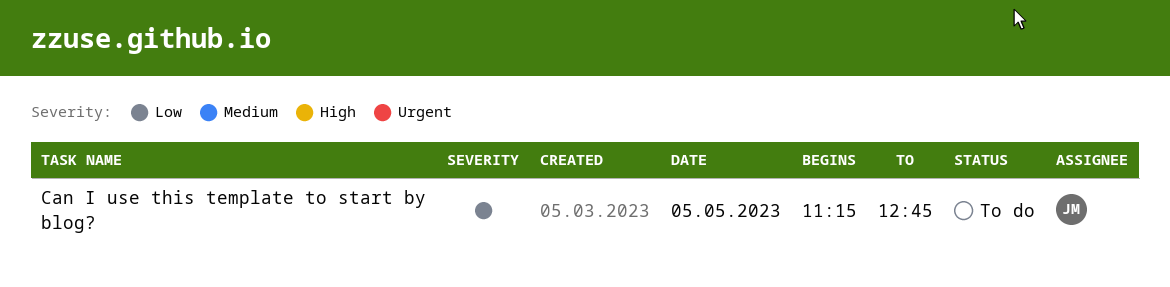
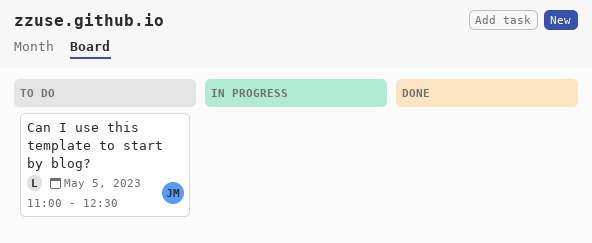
Can I use this template to start by blog?, begins: 11:15 -> 11:00
Can I use this template to start by blog?, ends: 12:45 -> 12:30

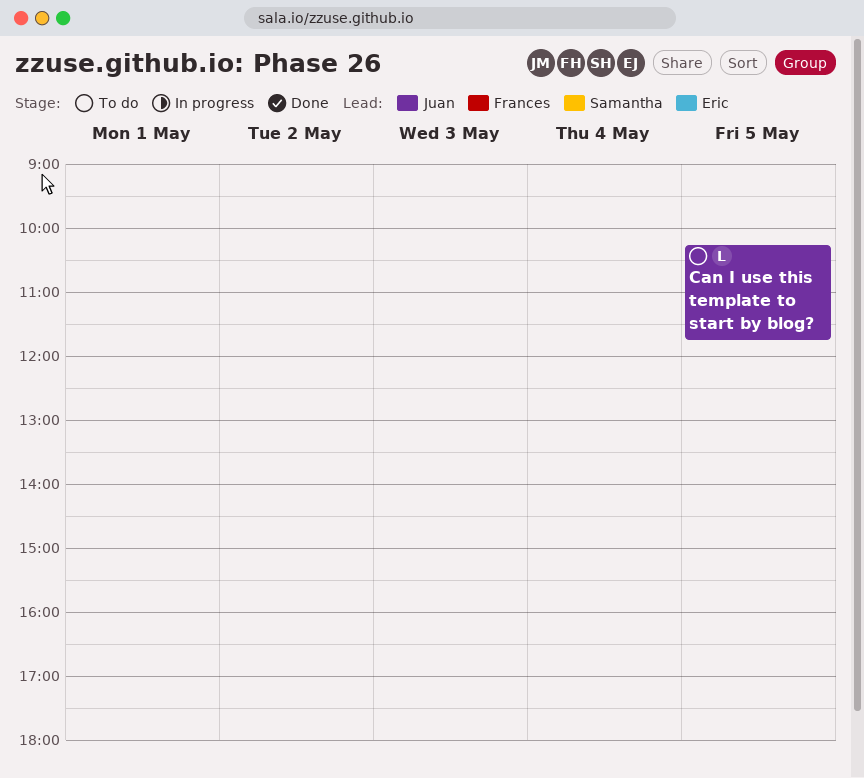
Can I use this template to start by blog?, begins: 11:00 -> 10:15
Can I use this template to start by blog?, ends: 12:30 -> 11:45

